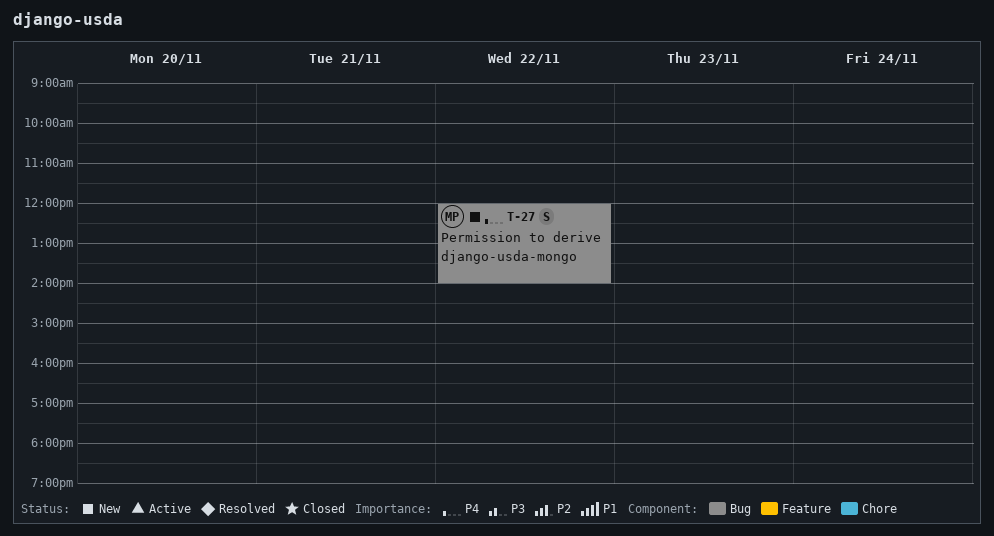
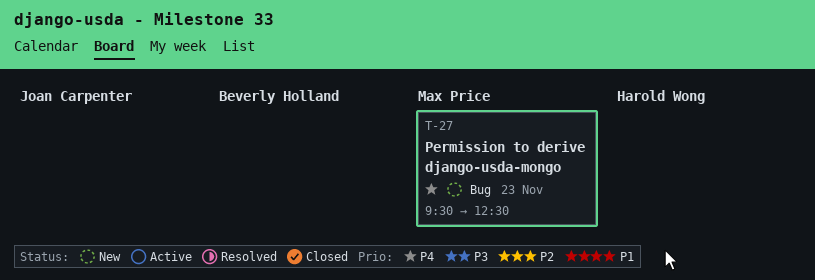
T-27, day: Nov 22 -> Nov 23
T-27, begins: 12:00 -> 09:30
T-27, ends: 14:00 -> 12:30

